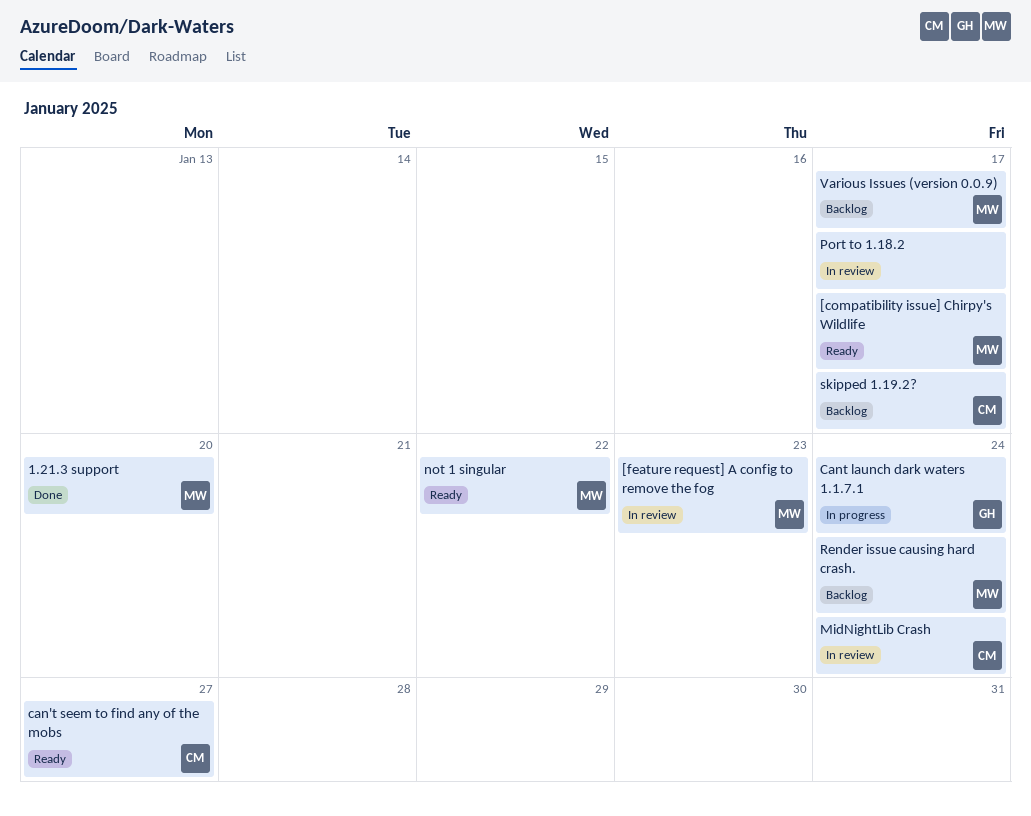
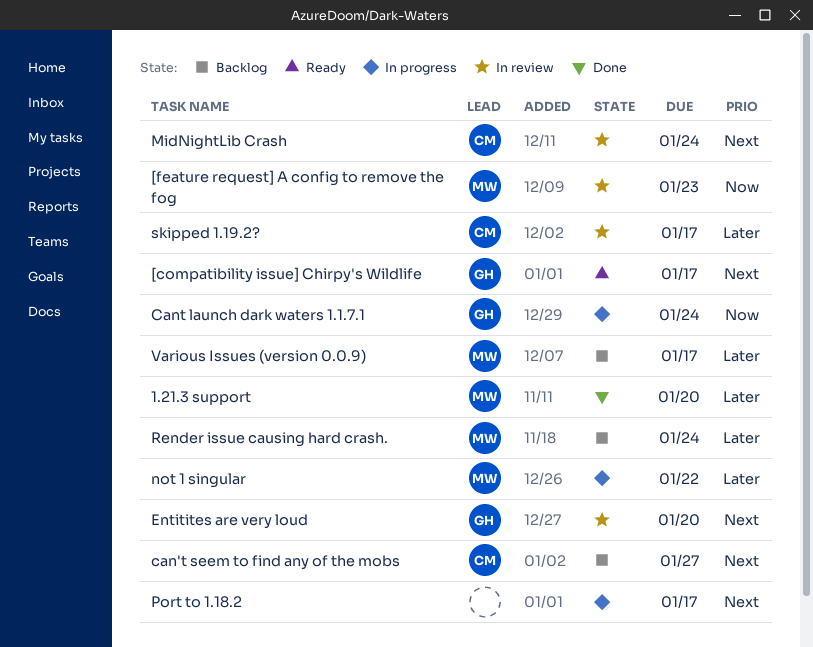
[compatibility issue] Chirpy's Wildlife, owner: MW -> GH
can't seem to find any of the mobs, status: Ready -> Backlog
Entitites are very loud: none -> present
not 1 singular, status: Ready -> In progress
Port to 1.18.2, status: In review -> In progress
skipped 1.19.2?, status: Backlog -> In review

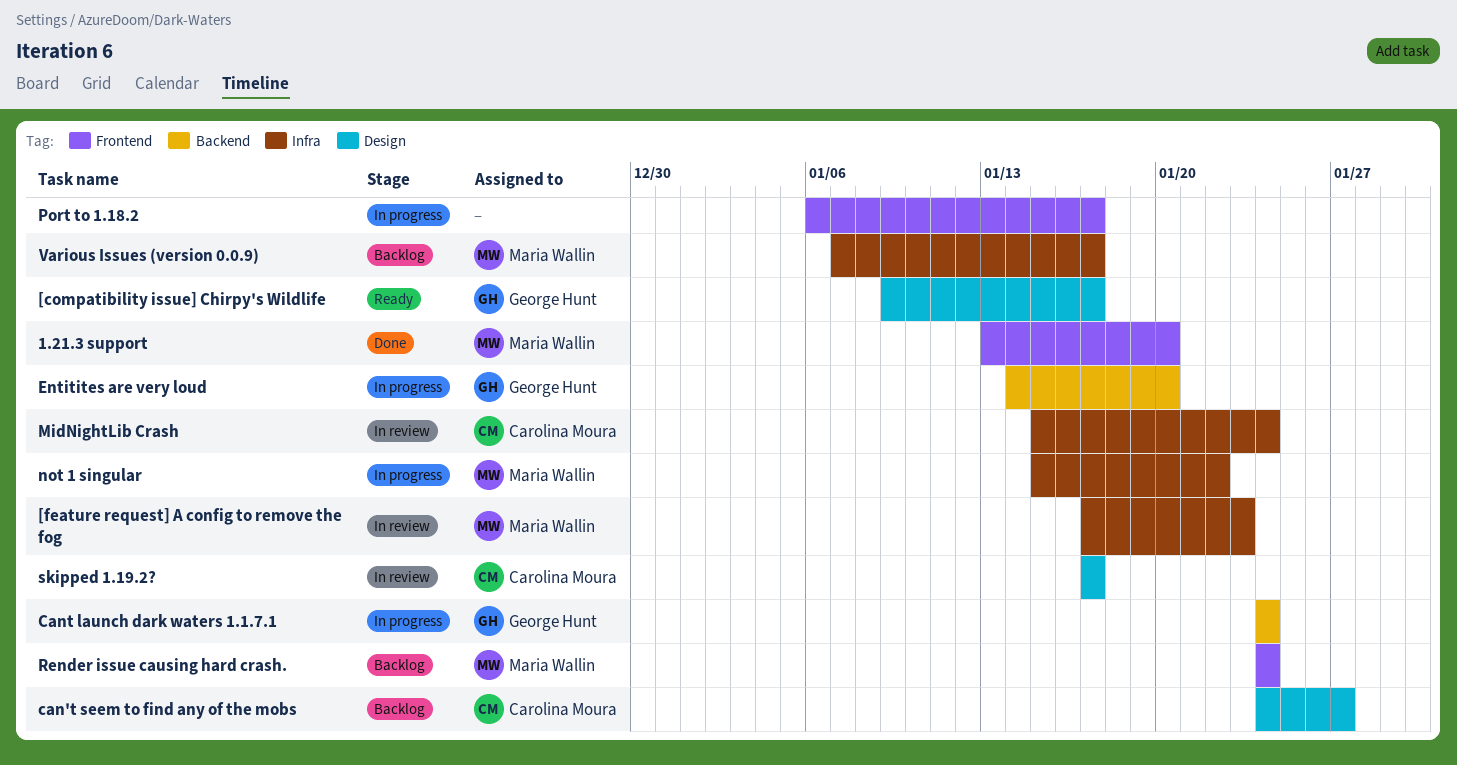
Entitites are very loud, status: In review -> In progress

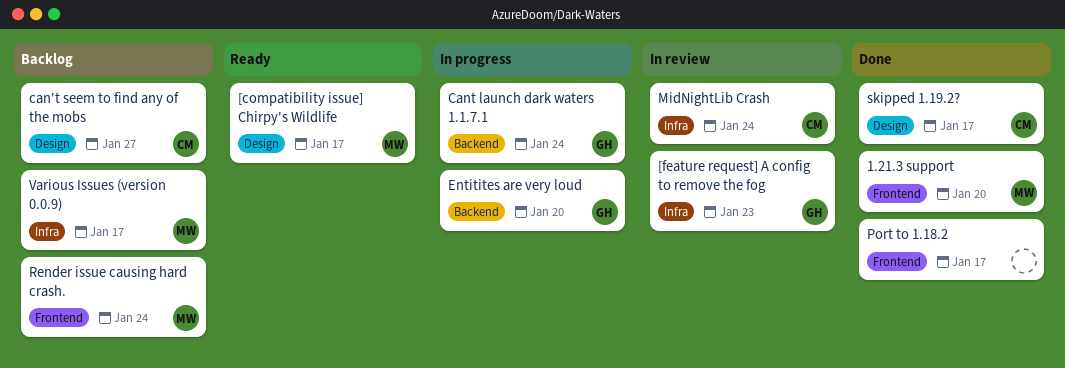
[compatibility issue] Chirpy's Wildlife, owner: George Hunt -> Maria Wallin
[feature request] A config to remove the fog, owner: Maria Wallin -> George Hunt
not 1 singular: present -> none
Port to 1.18.2, status: In progress -> Done
skipped 1.19.2?, status: In review -> Done

